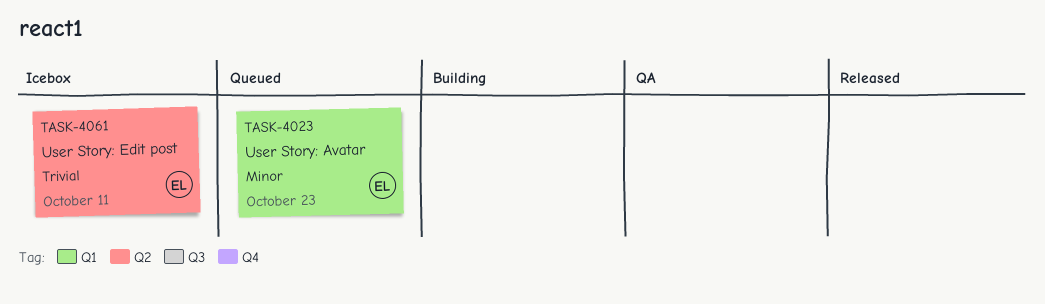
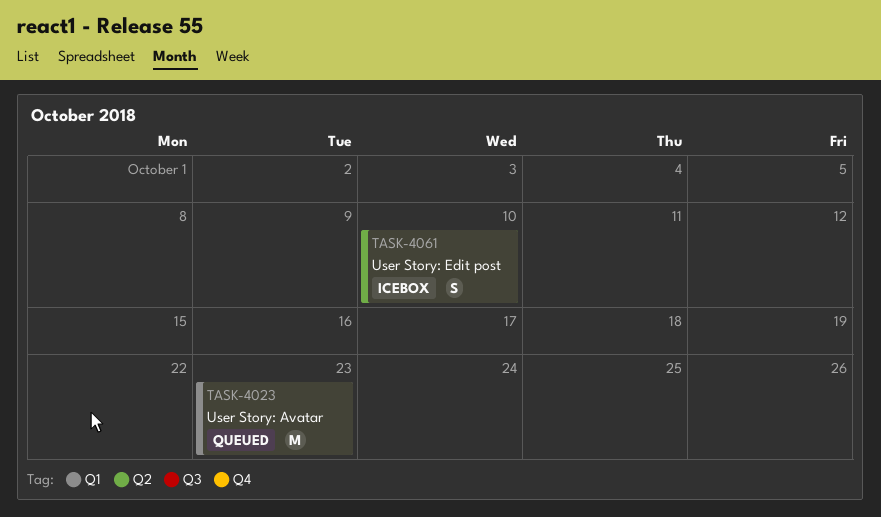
TASK-4061, due: Oct 11 -> Oct 10

